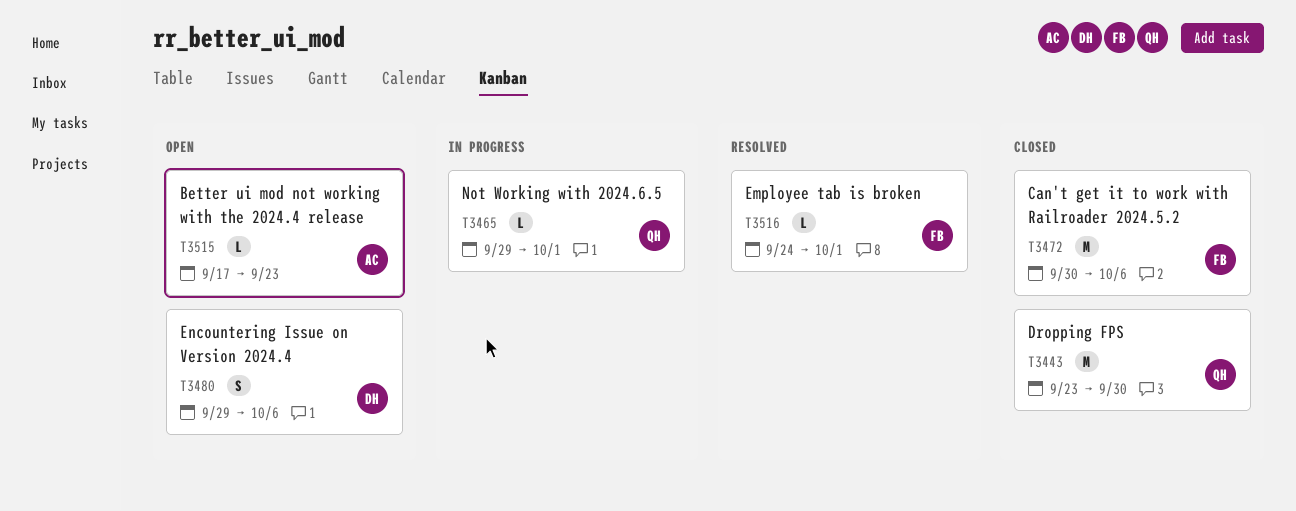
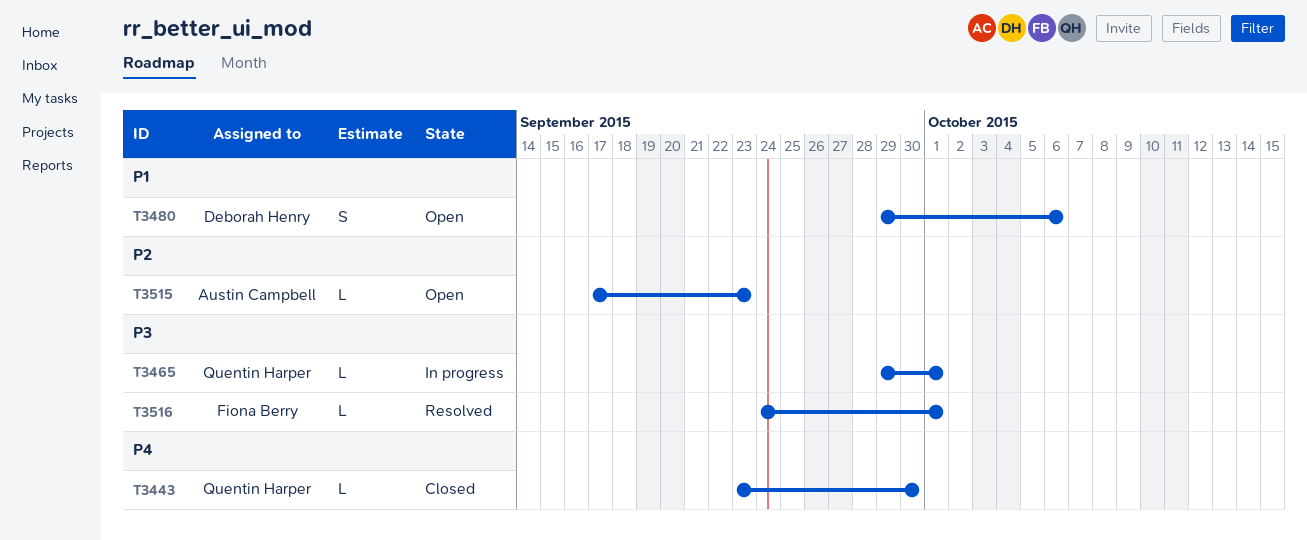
T3443, estimate: M -> L
T3472: present -> none

